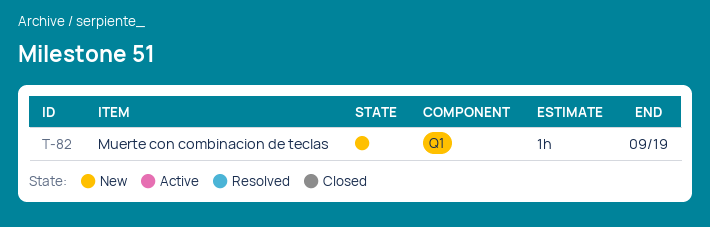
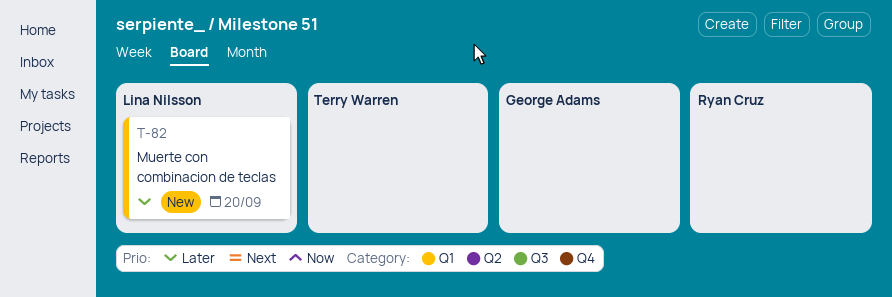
T-82, due: Sep 19 -> Sep 20

